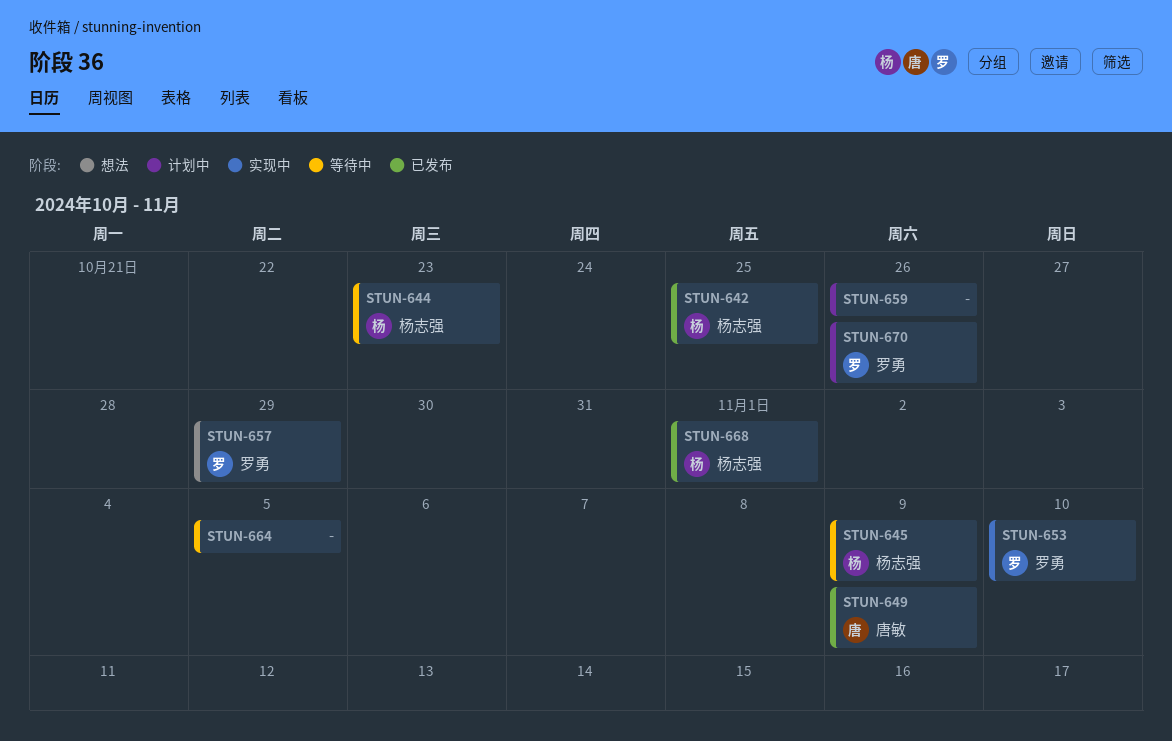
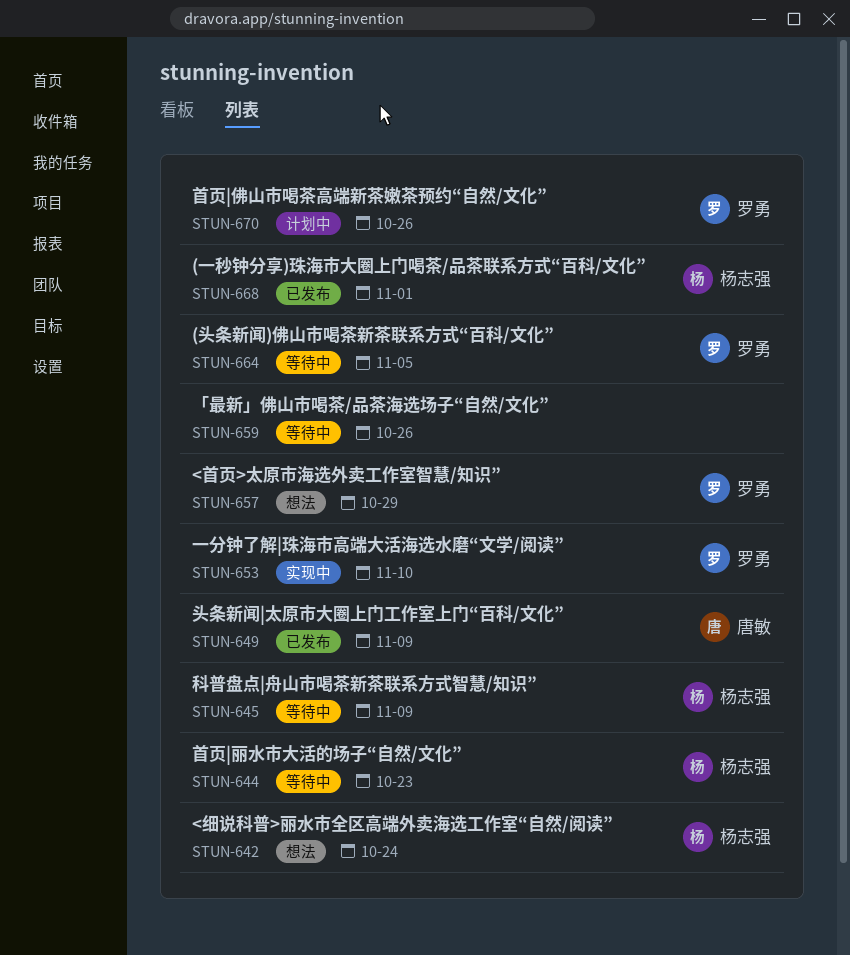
STUN-642, status: 已发布 -> 想法
STUN-642, due: Oct 25 -> Oct 24
STUN-659, status: 计划中 -> 等待中
STUN-664, owner: none -> 罗勇

